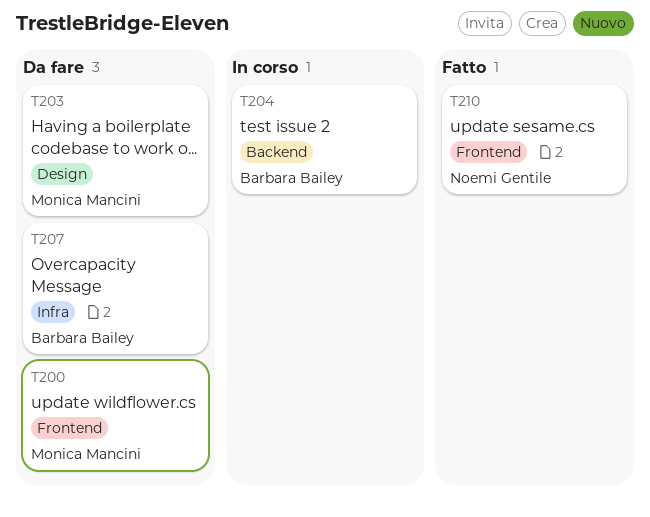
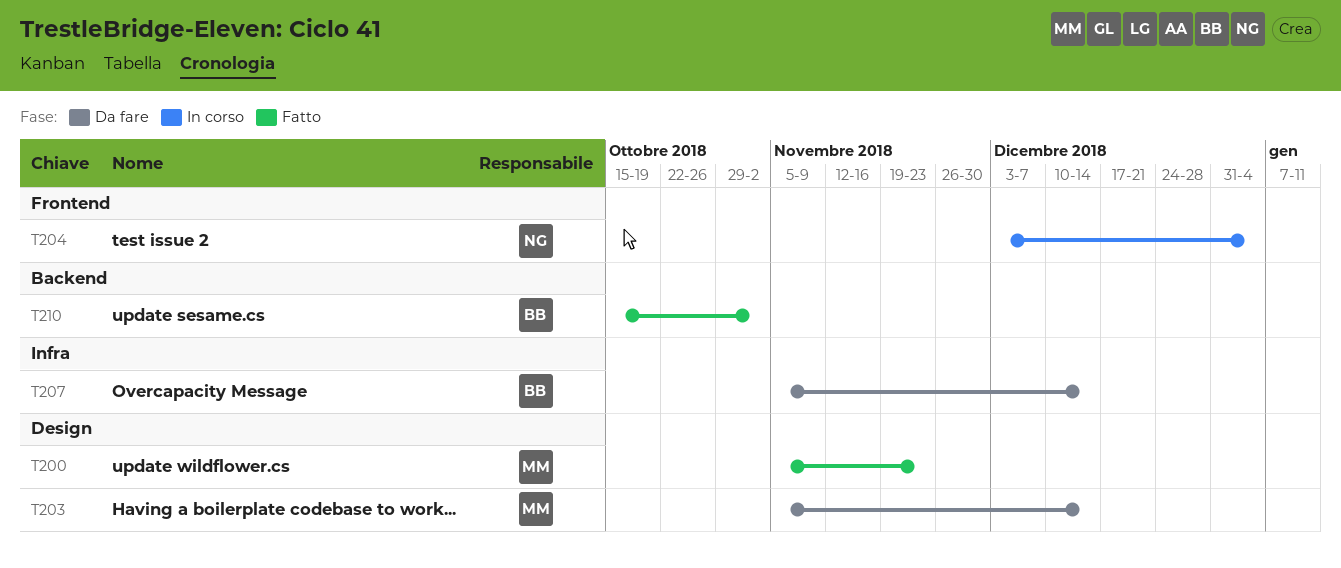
T200, status: Da fare -> Fatto
T200, label: Frontend -> Design
T204, owner: Barbara Bailey -> Noemi Gentile
T204, label: Backend -> Frontend
T210, owner: Noemi Gentile -> Barbara Bailey
T210, label: Frontend -> Backend

